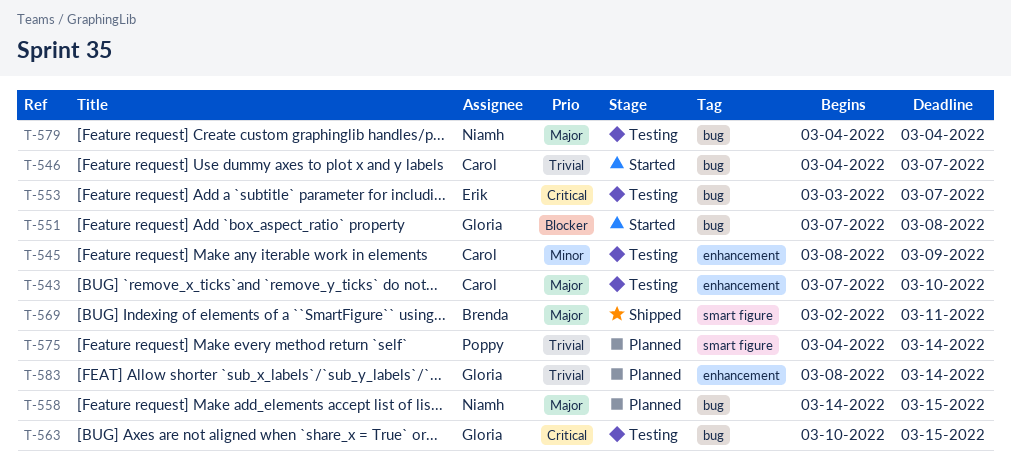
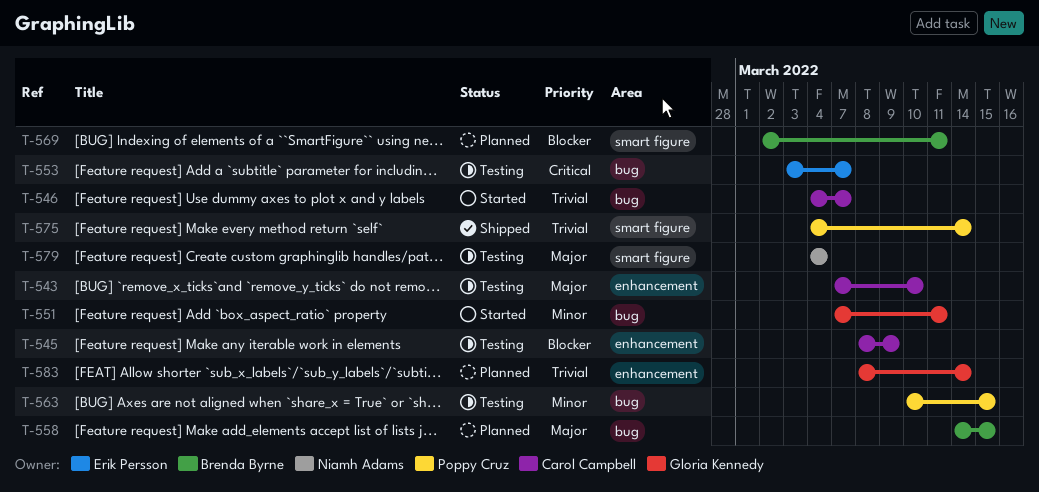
T-545, priority: Minor -> Blocker
T-551, priority: Blocker -> Minor
T-551, due: Mar 8 -> Mar 11
T-558, owner: Niamh Adams -> Brenda Byrne
T-563, owner: Gloria Kennedy -> Poppy Cruz
T-563, priority: Critical -> Minor
T-569, status: Shipped -> Planned
T-569, priority: Major -> Blocker
T-575, status: Planned -> Shipped
T-579, label: bug -> smart figure

